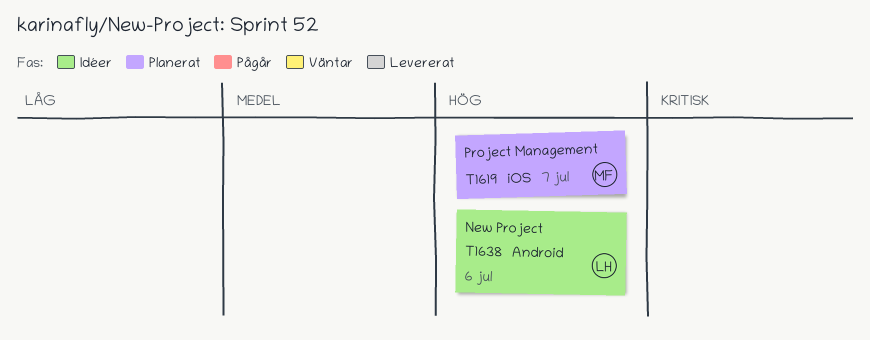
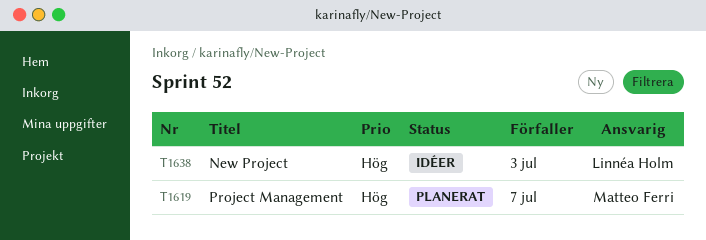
T1638, due: Jul 6 -> Jul 3

